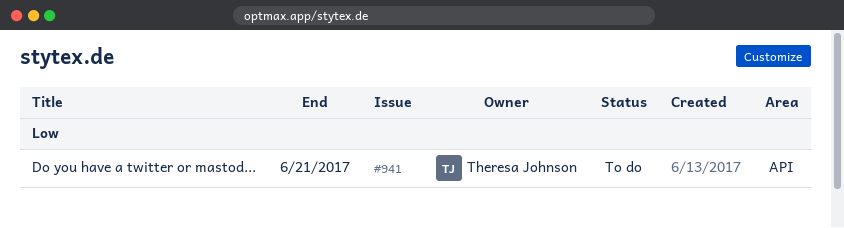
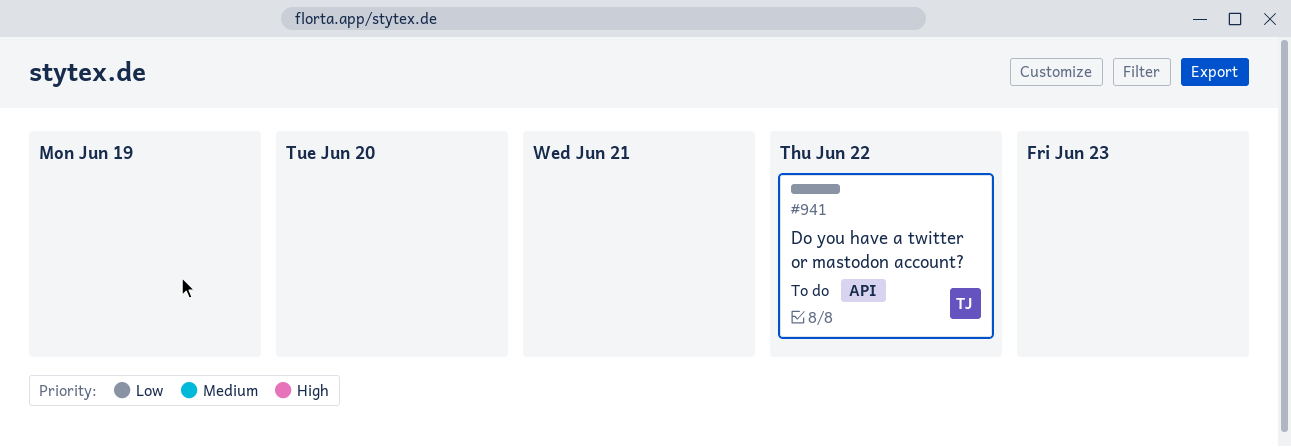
#941, due: Jun 21 -> Jun 22

